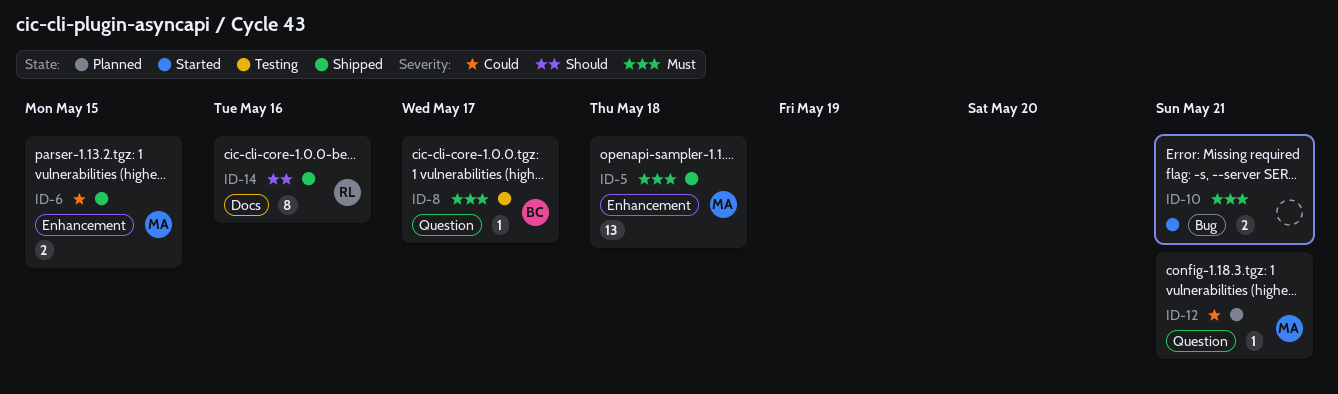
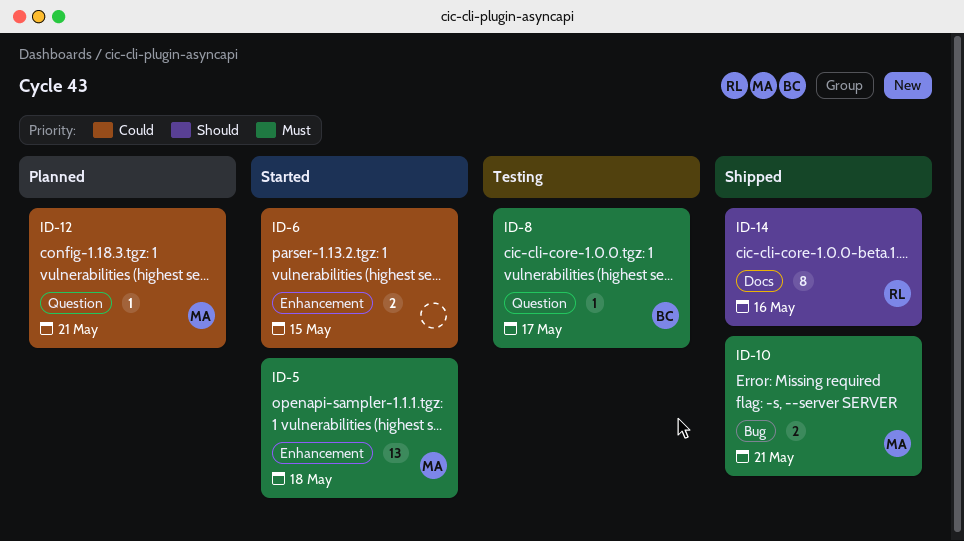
ID-5, status: Shipped -> Started
ID-6, status: Shipped -> Started
ID-6, owner: MA -> none
ID-10, status: Started -> Shipped
ID-10, owner: none -> MA

